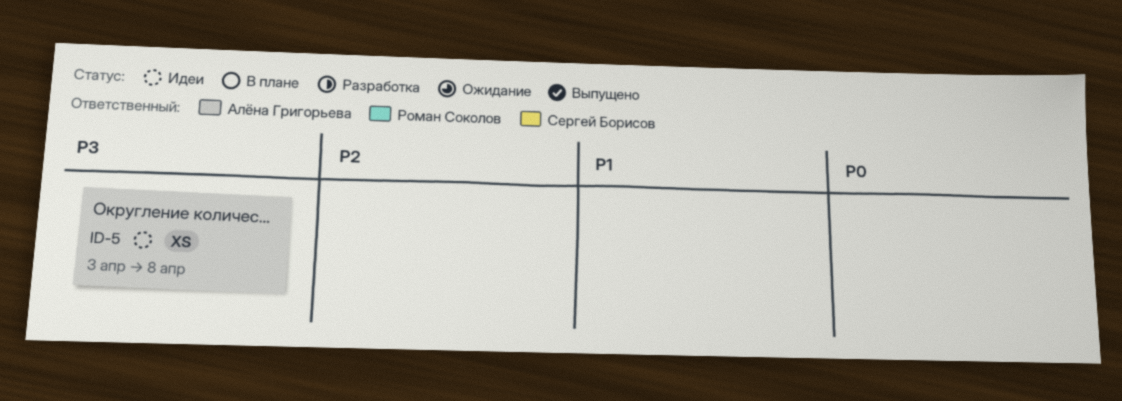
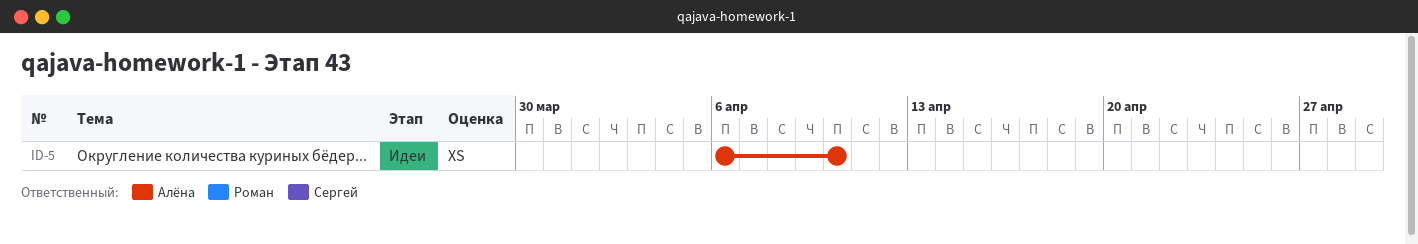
ID-5, start: Apr 3 -> Apr 6
ID-5, due: Apr 8 -> Apr 10

